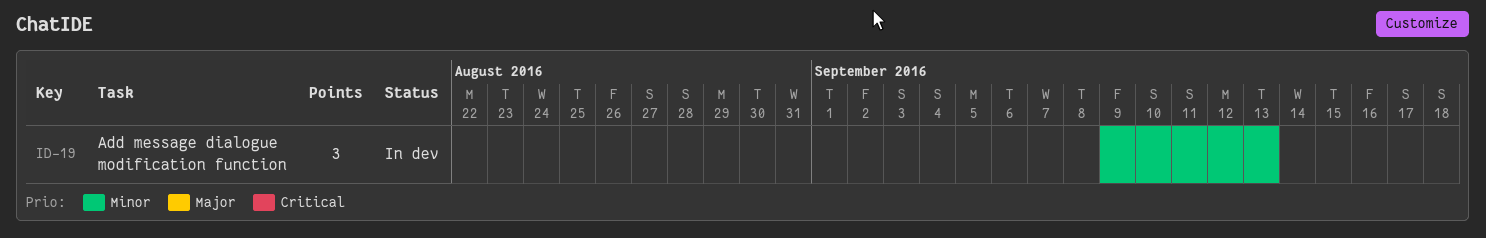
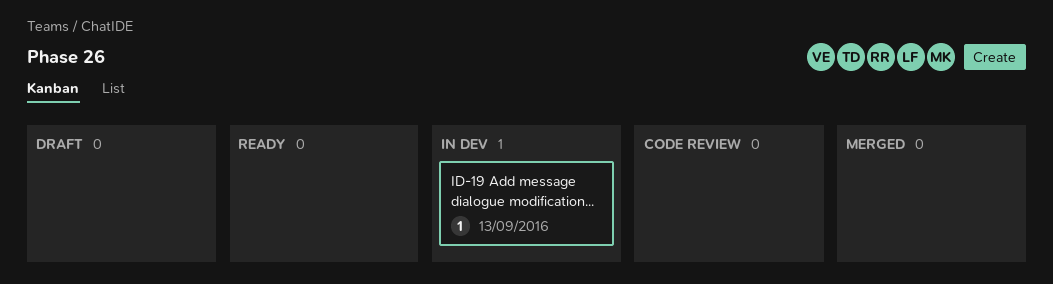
ID-19, estimate: 3 -> 1

